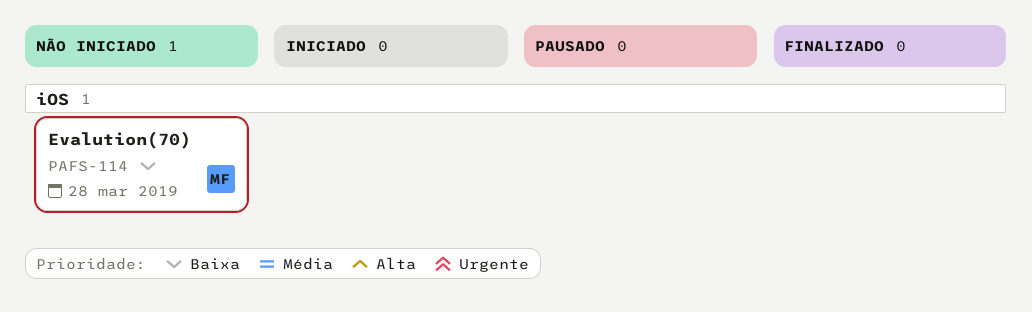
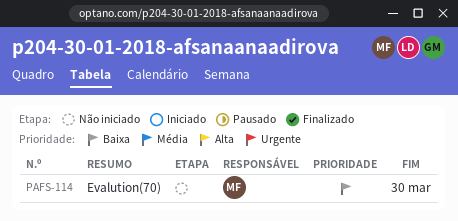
PAFS-114, due: Mar 28 -> Mar 30

